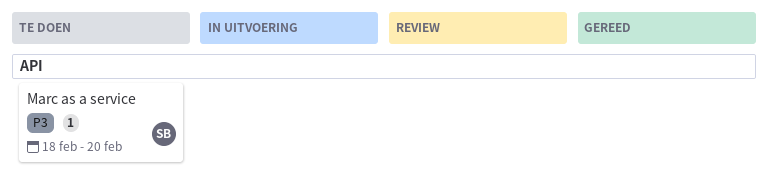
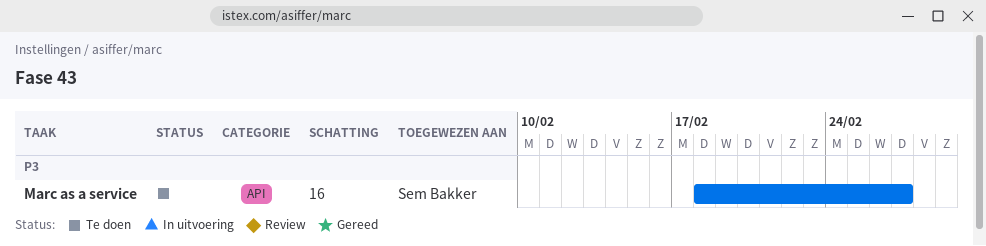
Marc as a service, estimate: 1 -> 16
Marc as a service, due: Feb 20 -> Feb 27

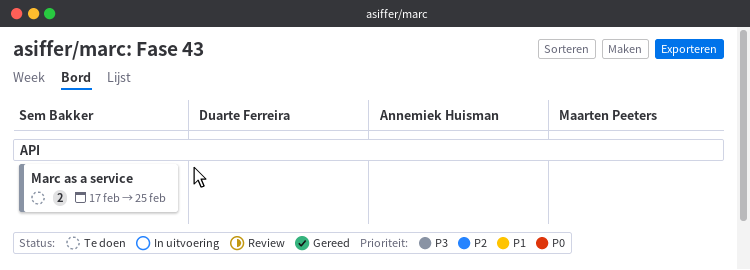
Marc as a service, estimate: 16 -> 2
Marc as a service, start: Feb 18 -> Feb 17
Marc as a service, due: Feb 27 -> Feb 25

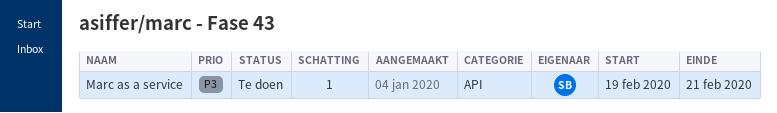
Marc as a service, estimate: 2 -> 1
Marc as a service, start: Feb 17 -> Feb 19
Marc as a service, due: Feb 25 -> Feb 21

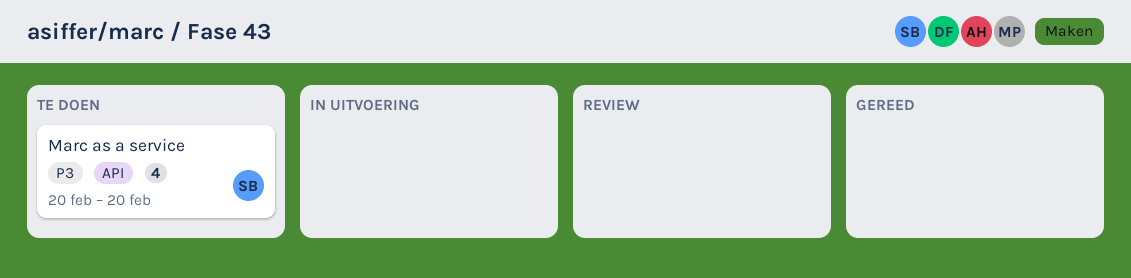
Marc as a service, estimate: 1 -> 4
Marc as a service, start: Feb 19 -> Feb 20
Marc as a service, due: Feb 21 -> Feb 20

